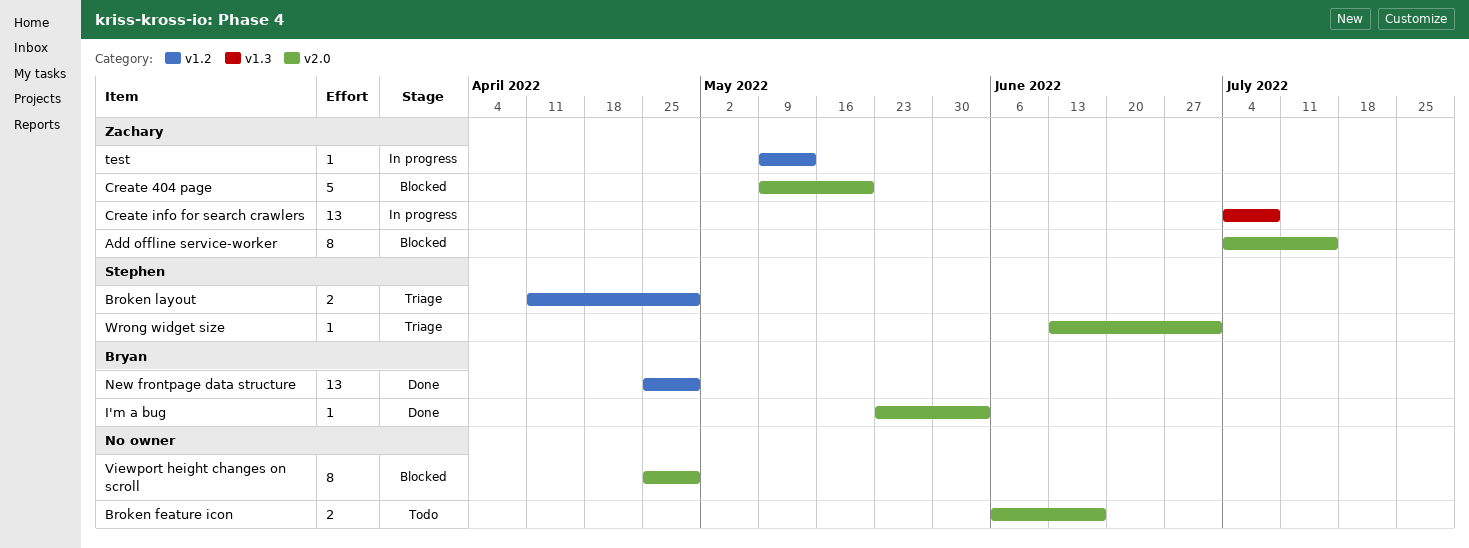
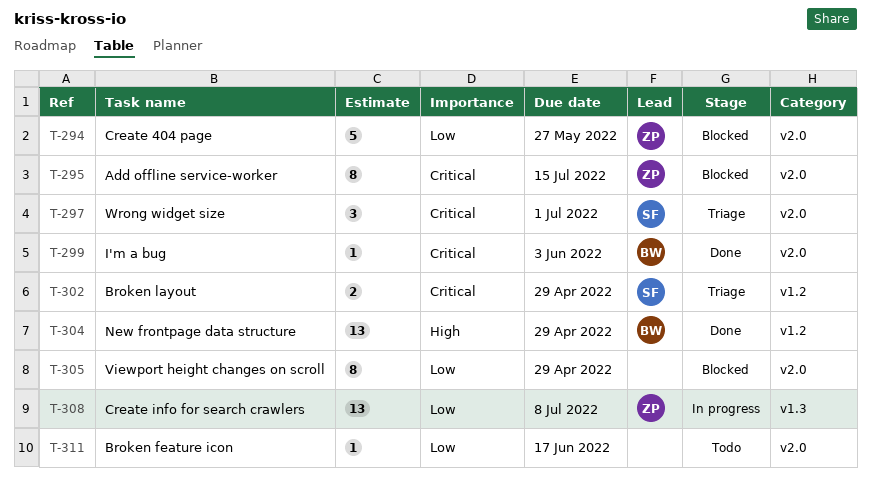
Broken feature icon, estimate: 2 -> 1
Create 404 page, due: May 20 -> May 27
test: present -> none
Wrong widget size, estimate: 1 -> 3

